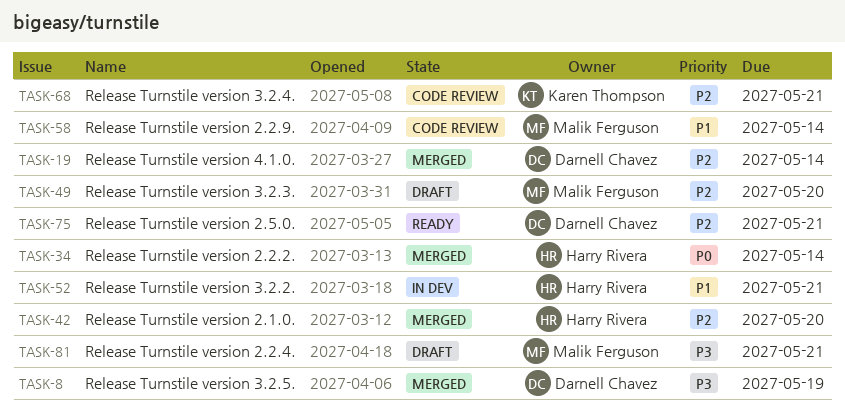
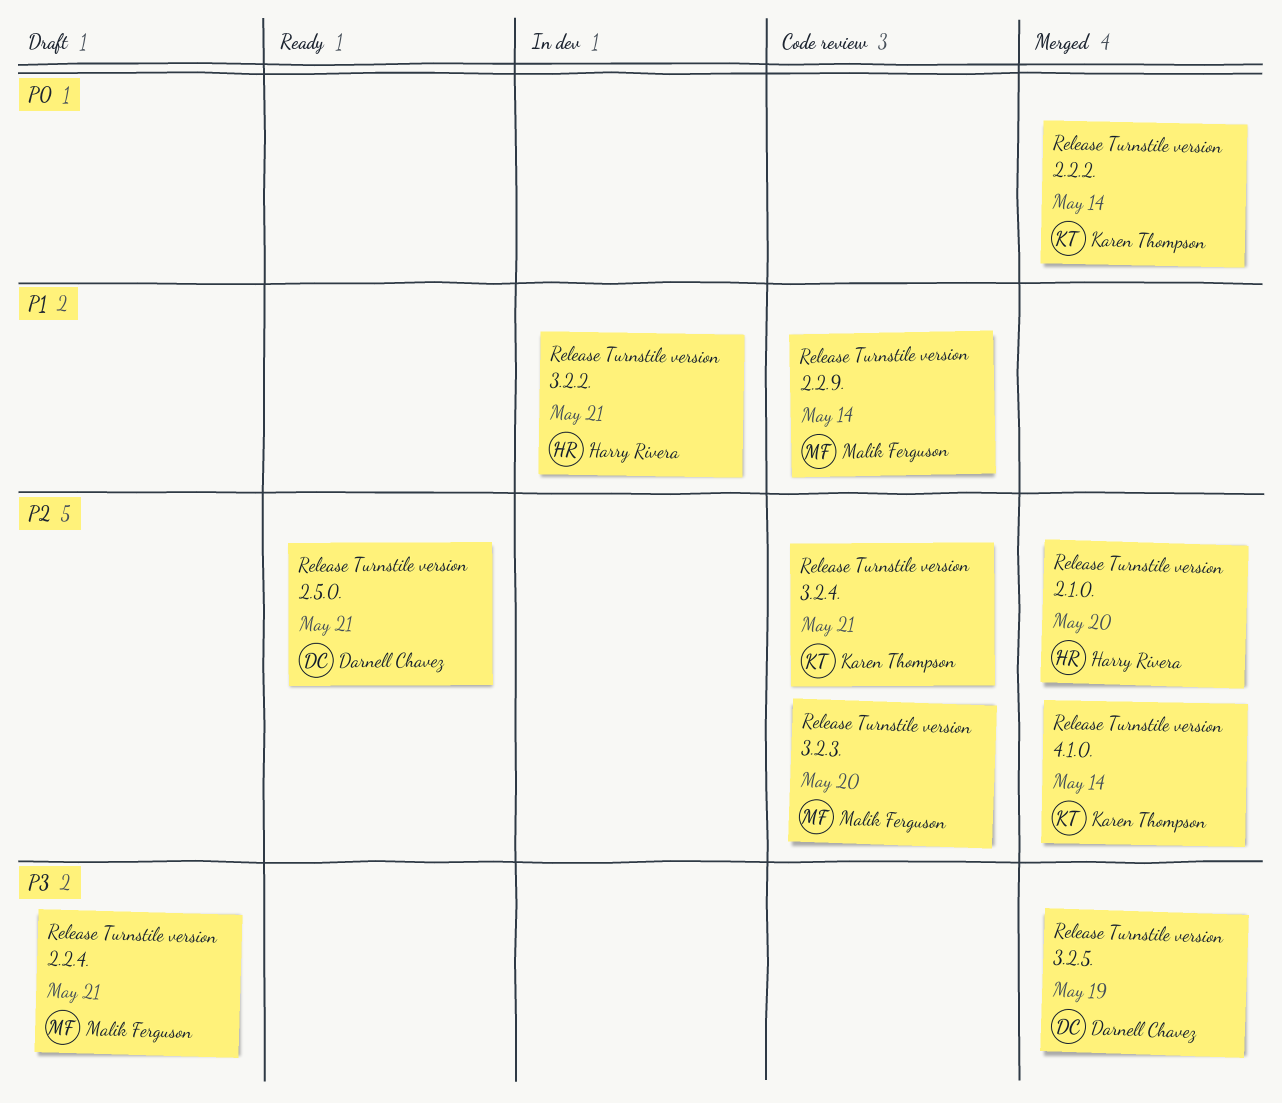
Release Turnstile version 2.2.2., owner: Harry Rivera -> Karen Thompson
Release Turnstile version 3.2.3., status: Draft -> Code review
Release Turnstile version 4.1.0., owner: Darnell Chavez -> Karen Thompson

